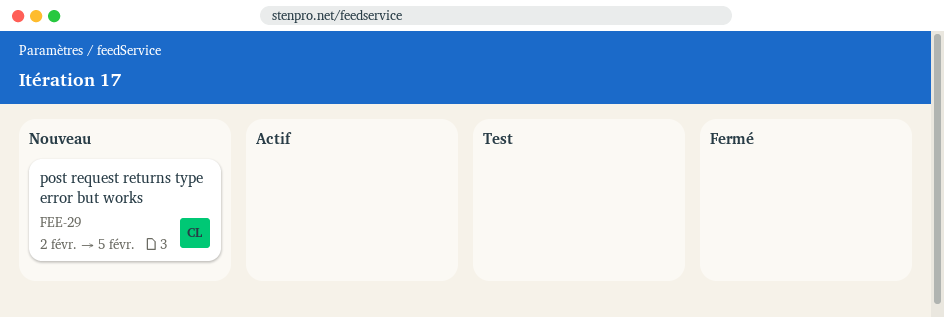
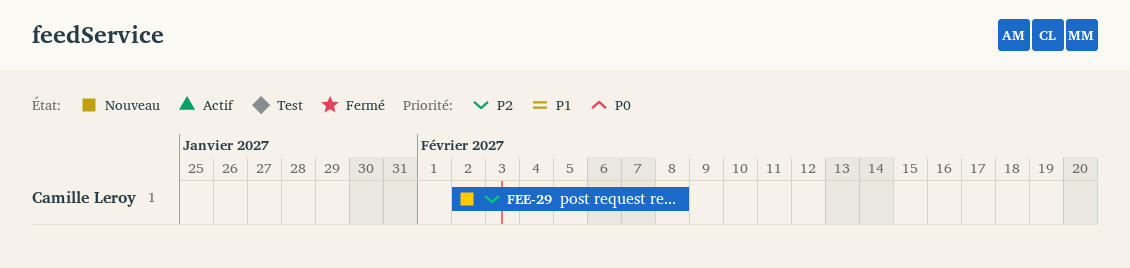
FEE-29, due: Feb 5 -> Feb 8

